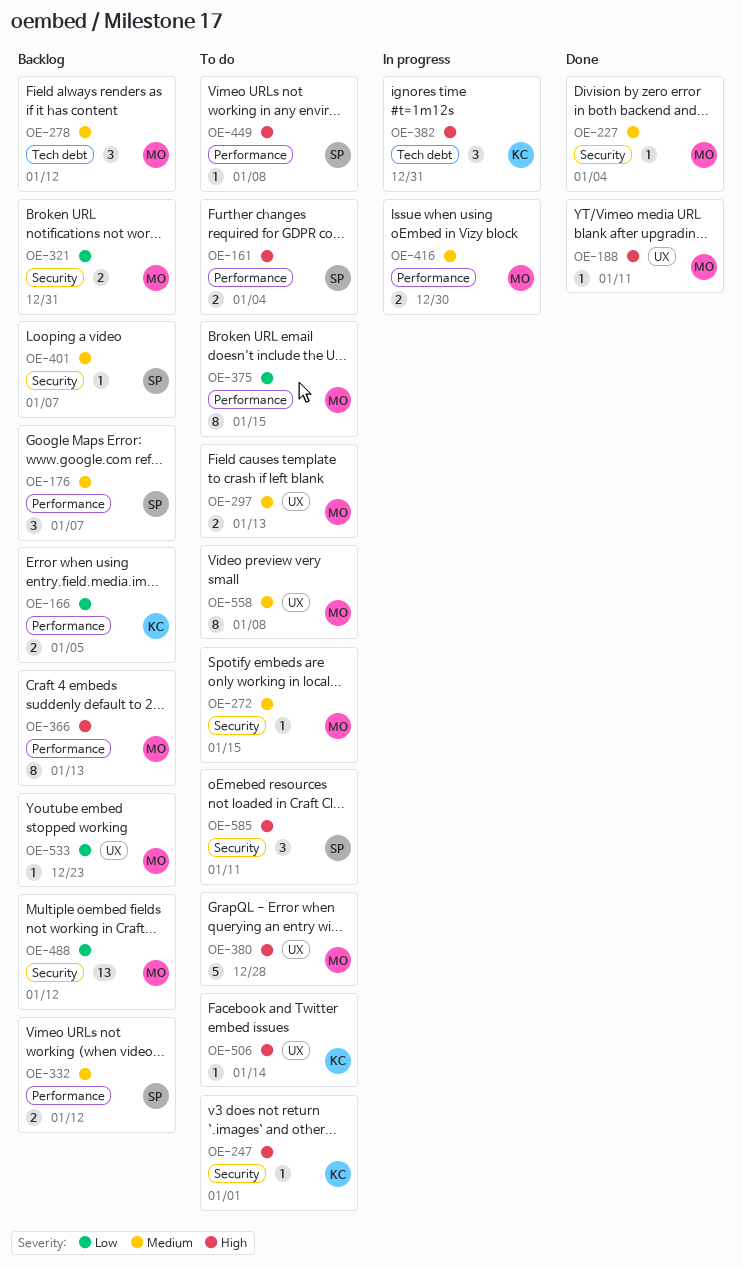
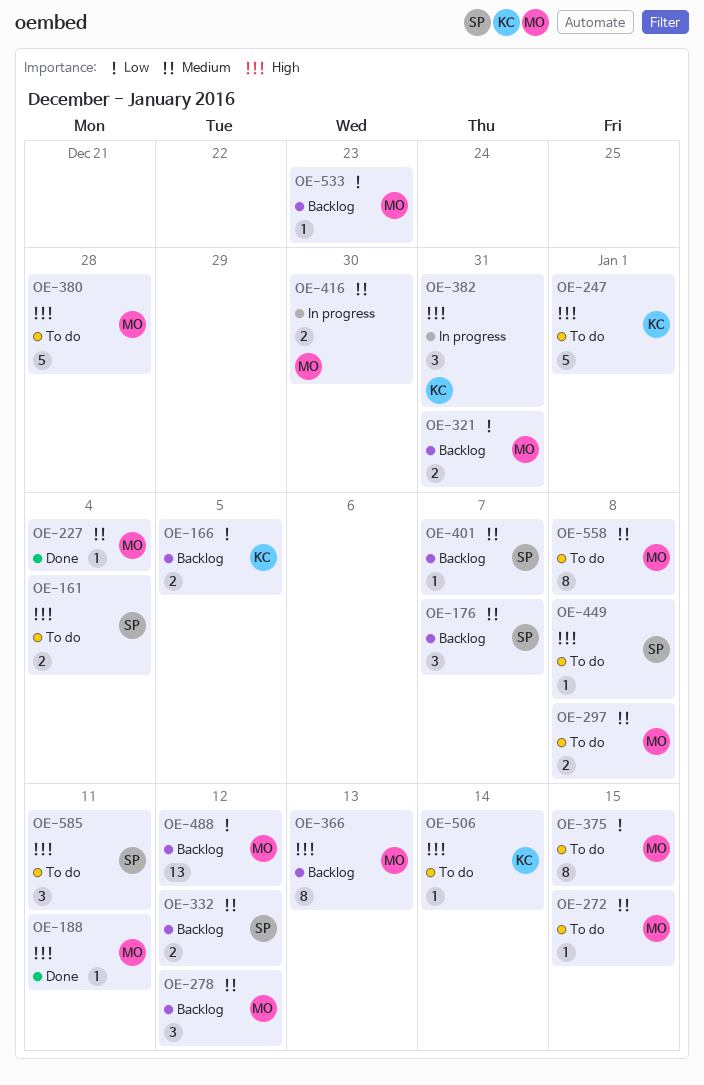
OE-247, estimate: 1 -> 5
OE-297, due: Jan 13 -> Jan 8

